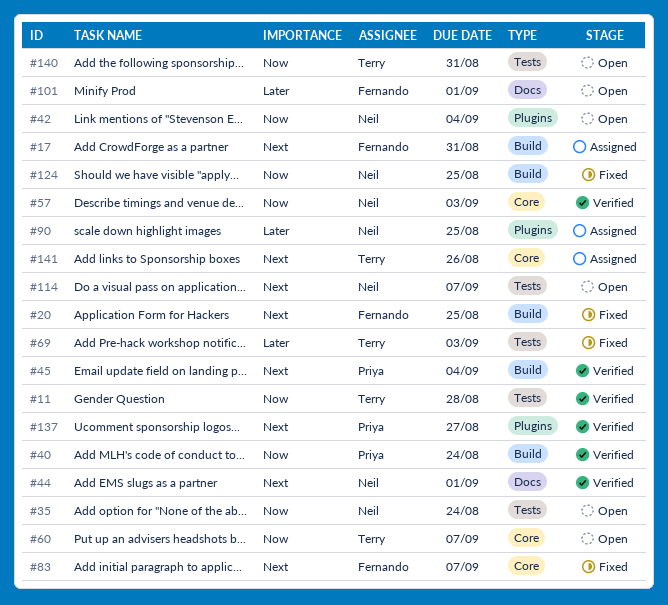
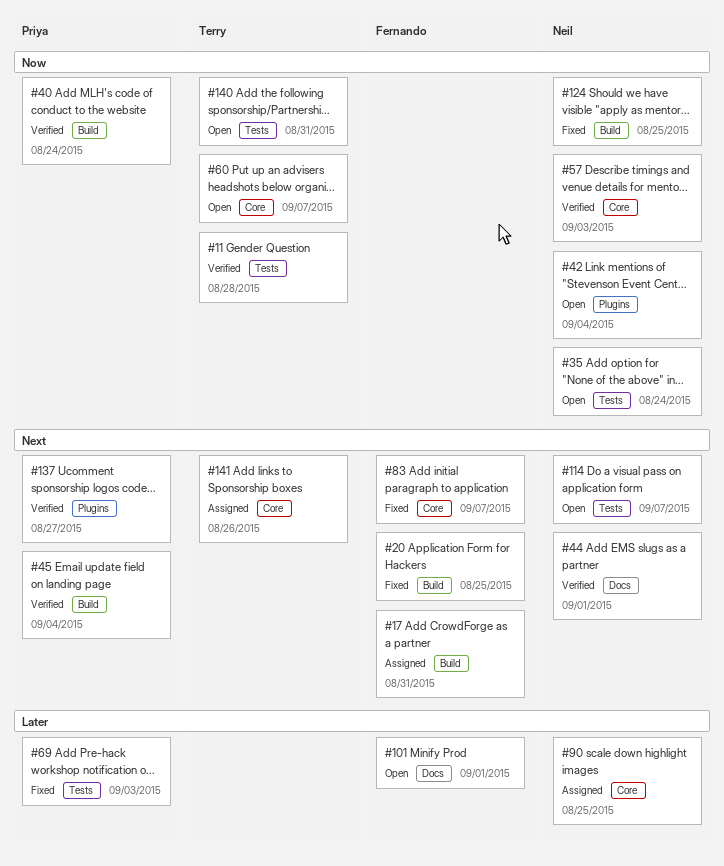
#69, owner: Terry -> Priya
#90, label: Plugins -> Core

